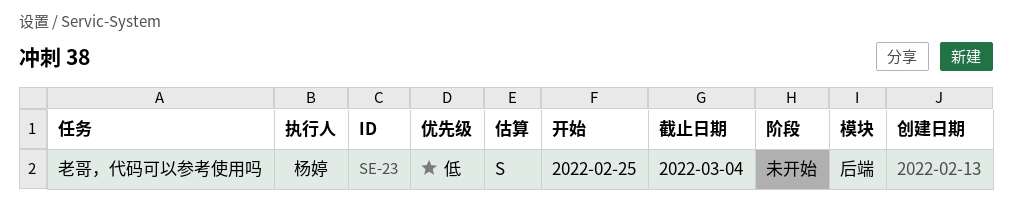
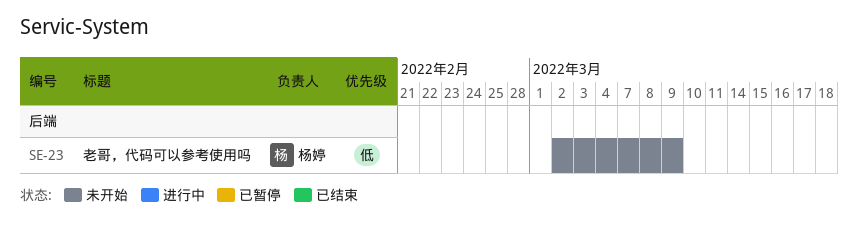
SE-23, start: Feb 25 -> Mar 2
SE-23, due: Mar 4 -> Mar 9

